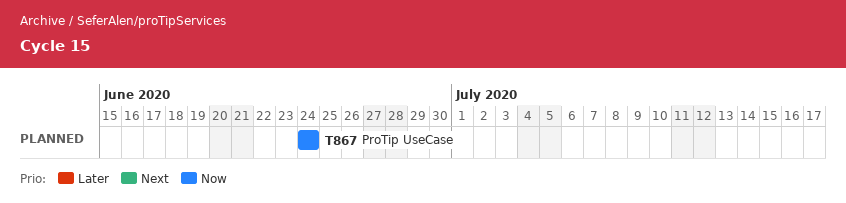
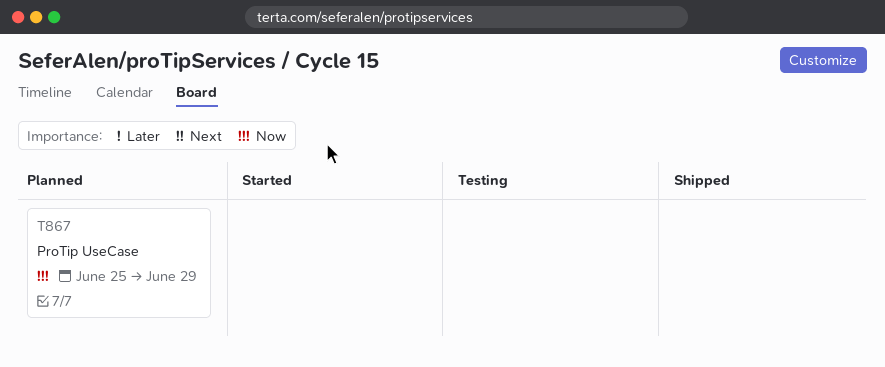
T867, start: Jun 24 -> Jun 25
T867, due: Jun 24 -> Jun 29

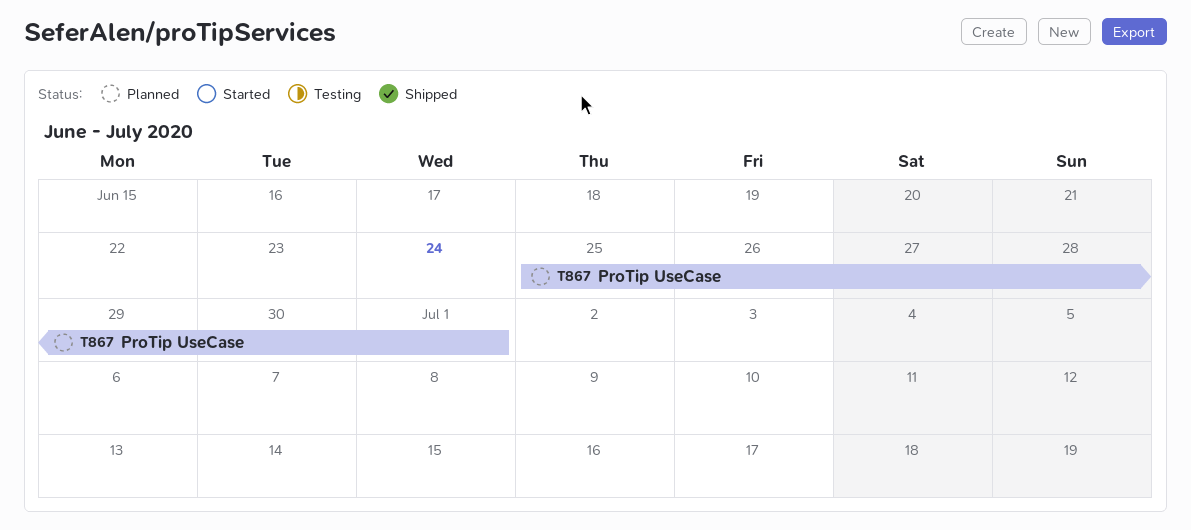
T867, due: Jun 29 -> Jul 1

